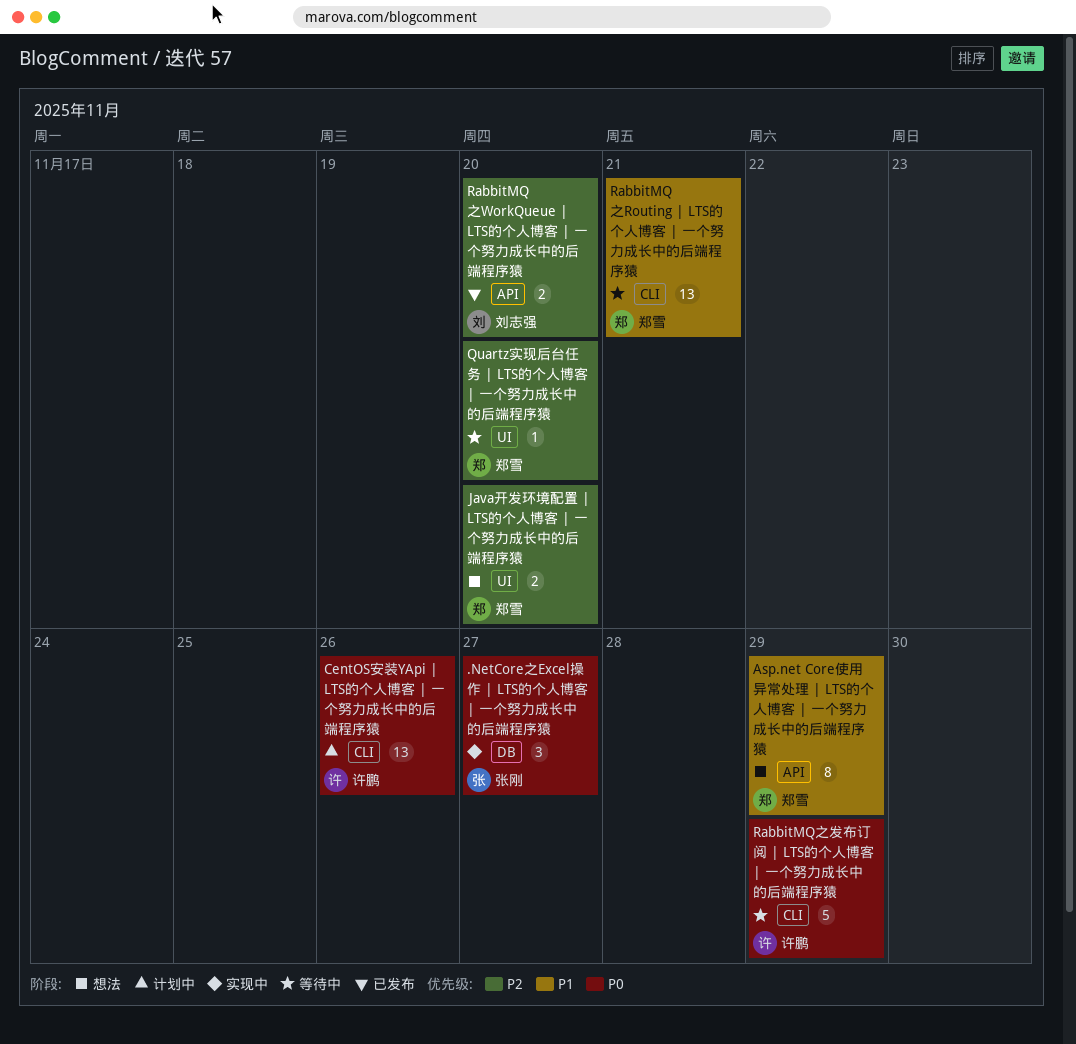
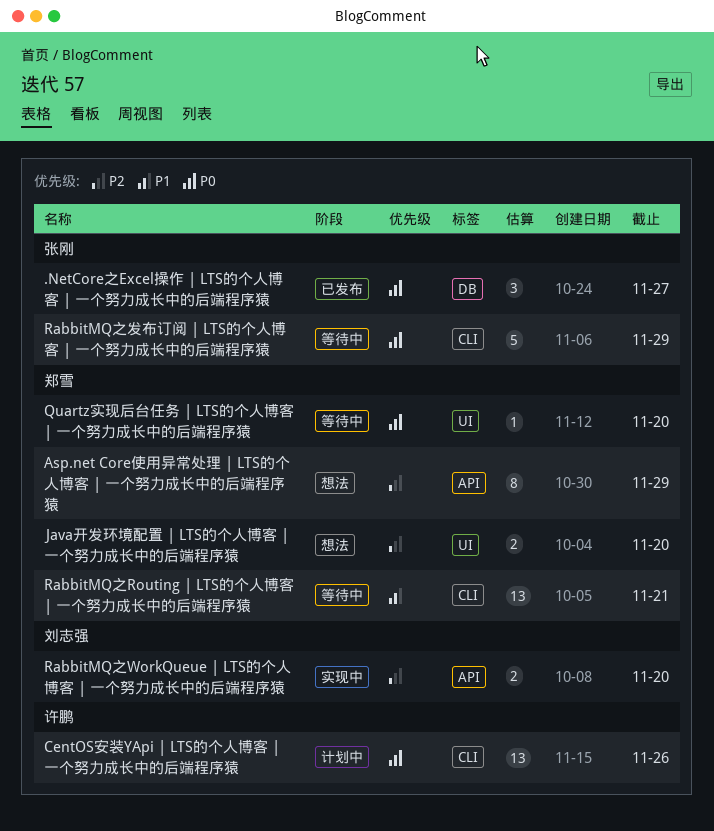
.NetCore之Excel操作 | LTS的个人博客 | 一个努力成长中的后端程序猿, status: 实现中 -> 已发布
Asp.net Core使用异常处理 | LTS的个人博客 | 一个努力成长中的后端程序猿, priority: P1 -> P2
Quartz实现后台任务 | LTS的个人博客 | 一个努力成长中的后端程序猿, priority: P2 -> P0
RabbitMQ之WorkQueue | LTS的个人博客 | 一个努力成长中的后端程序猿, status: 已发布 -> 实现中
RabbitMQ之发布订阅 | LTS的个人博客 | 一个努力成长中的后端程序猿, owner: 许鹏 -> 张刚

